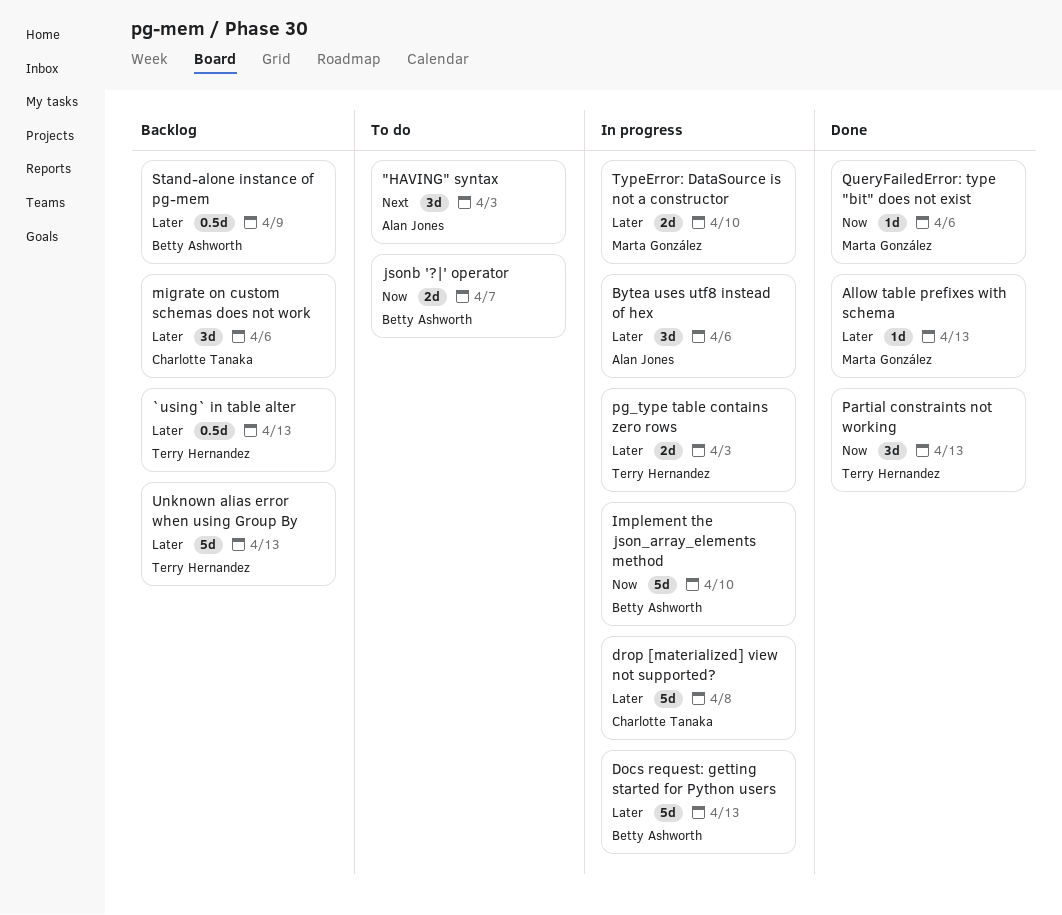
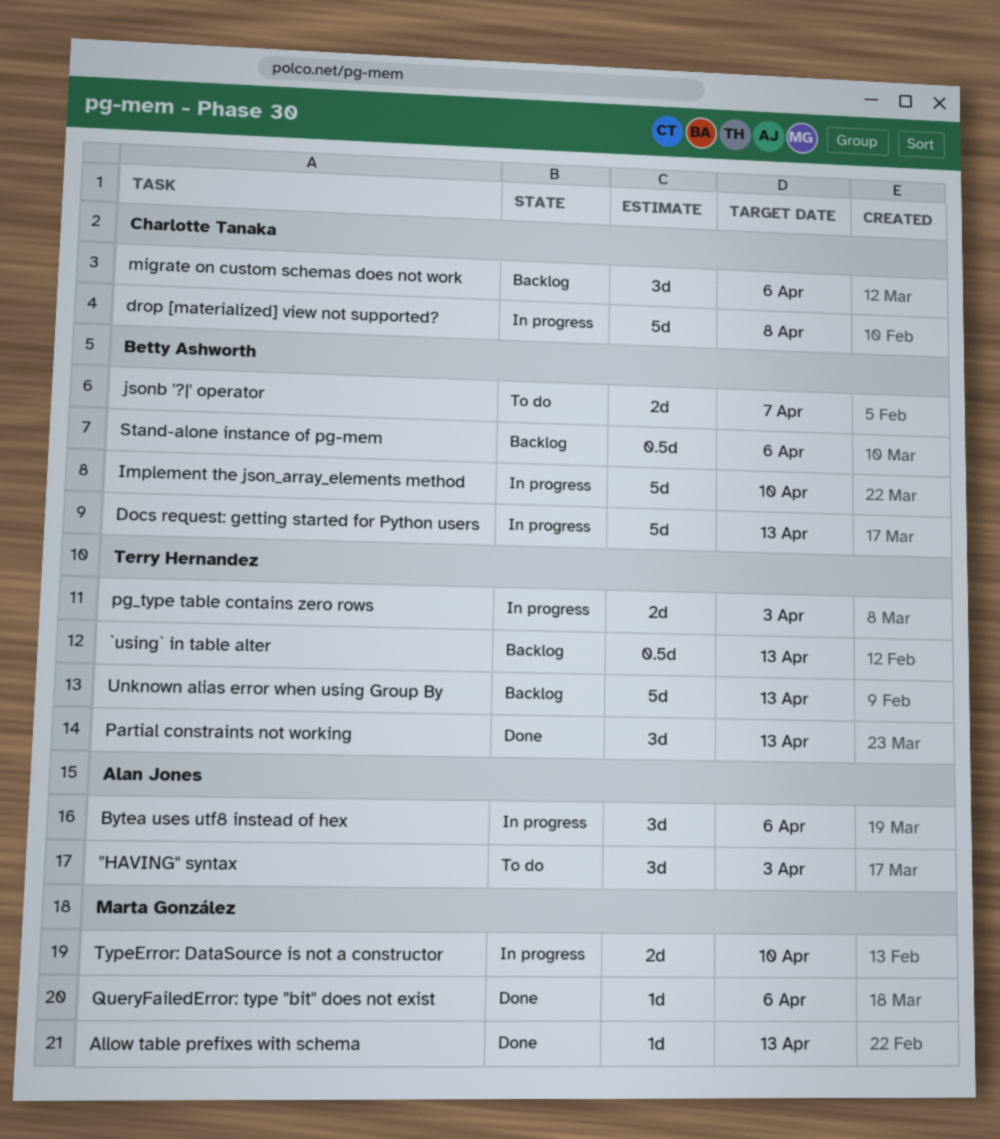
Stand-alone instance of pg-mem, due: Apr 9 -> Apr 6

